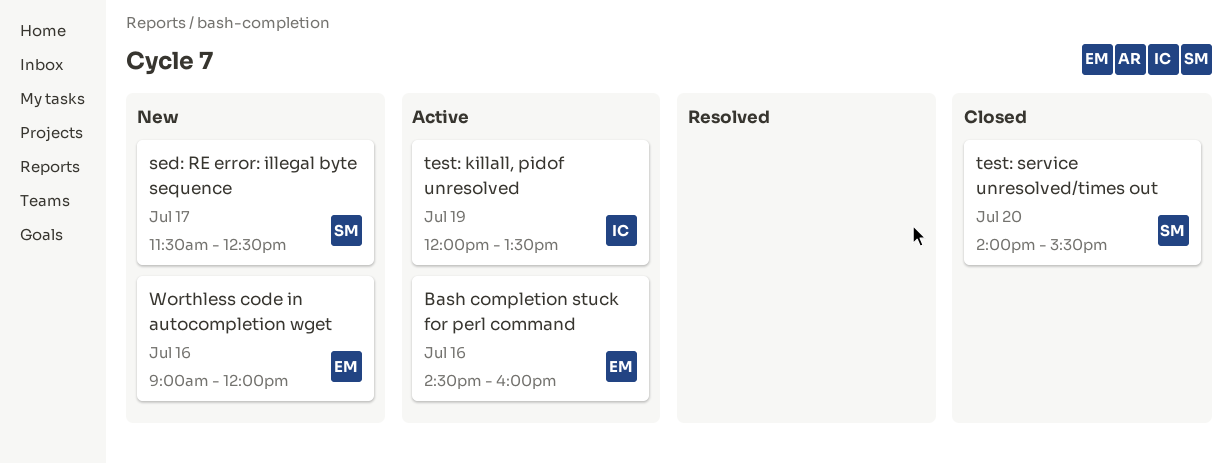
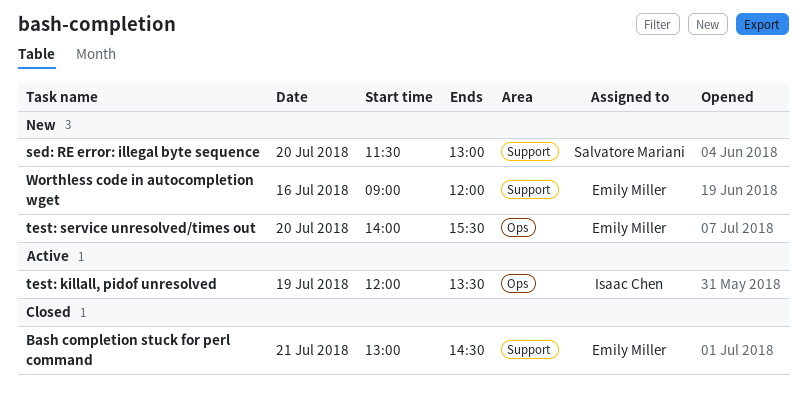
Bash completion stuck for perl command, status: Active -> Closed
Bash completion stuck for perl command, day: Jul 16 -> Jul 21
Bash completion stuck for perl command, begins: 14:30 -> 13:00
Bash completion stuck for perl command, ends: 16:00 -> 14:30
sed: RE error: illegal byte sequence, day: Jul 17 -> Jul 20
sed: RE error: illegal byte sequence, ends: 12:30 -> 13:00
test: service unresolved/times out, status: Closed -> New
test: service unresolved/times out, owner: Salvatore Mariani -> Emily Miller

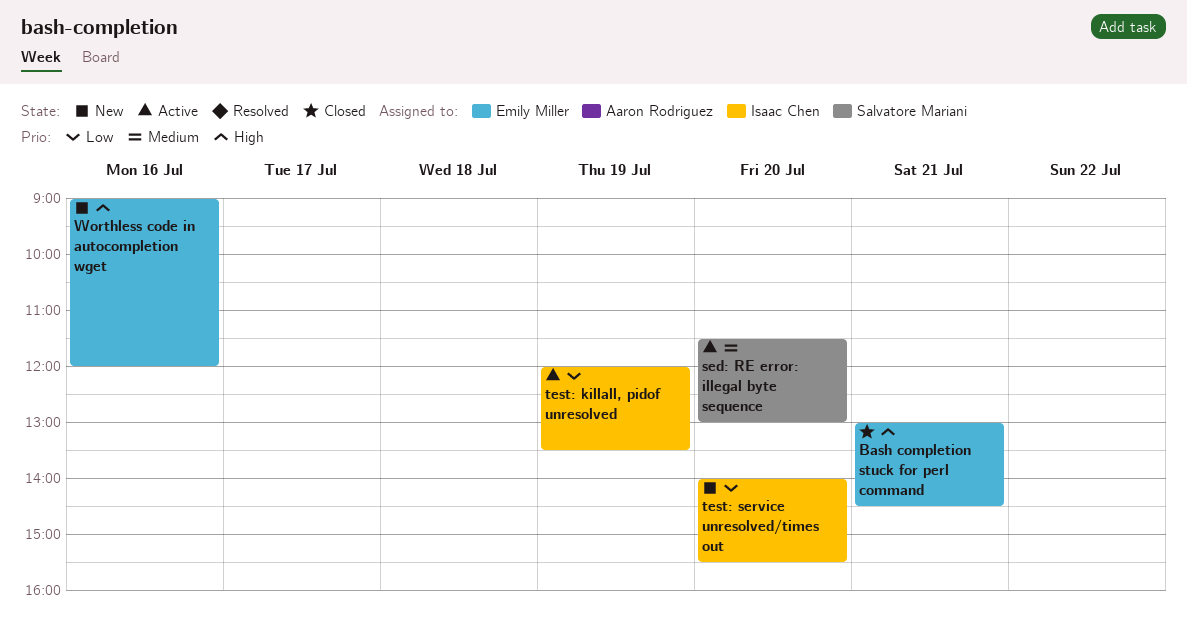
sed: RE error: illegal byte sequence, status: New -> Active
test: service unresolved/times out, owner: Emily Miller -> Isaac Chen

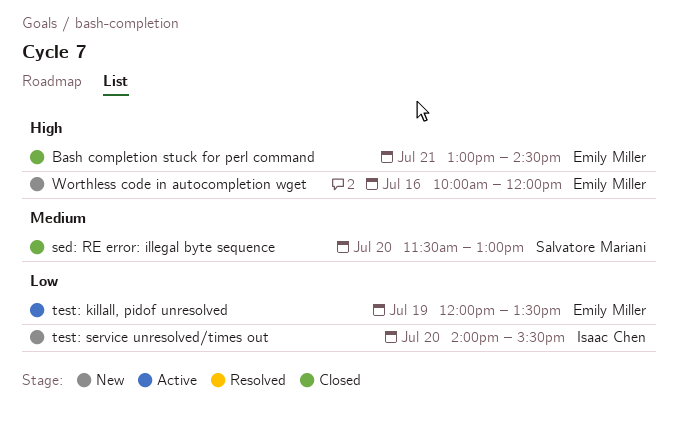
sed: RE error: illegal byte sequence, status: Active -> Closed
test: killall, pidof unresolved, owner: Isaac Chen -> Emily Miller
Worthless code in autocompletion wget, begins: 09:00 -> 10:00

